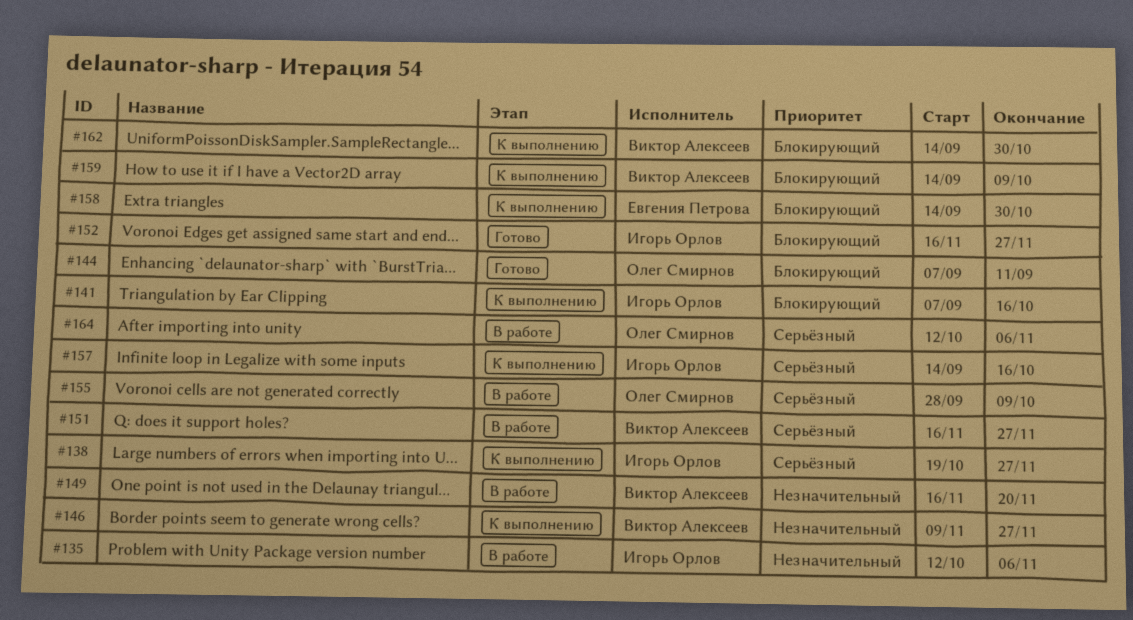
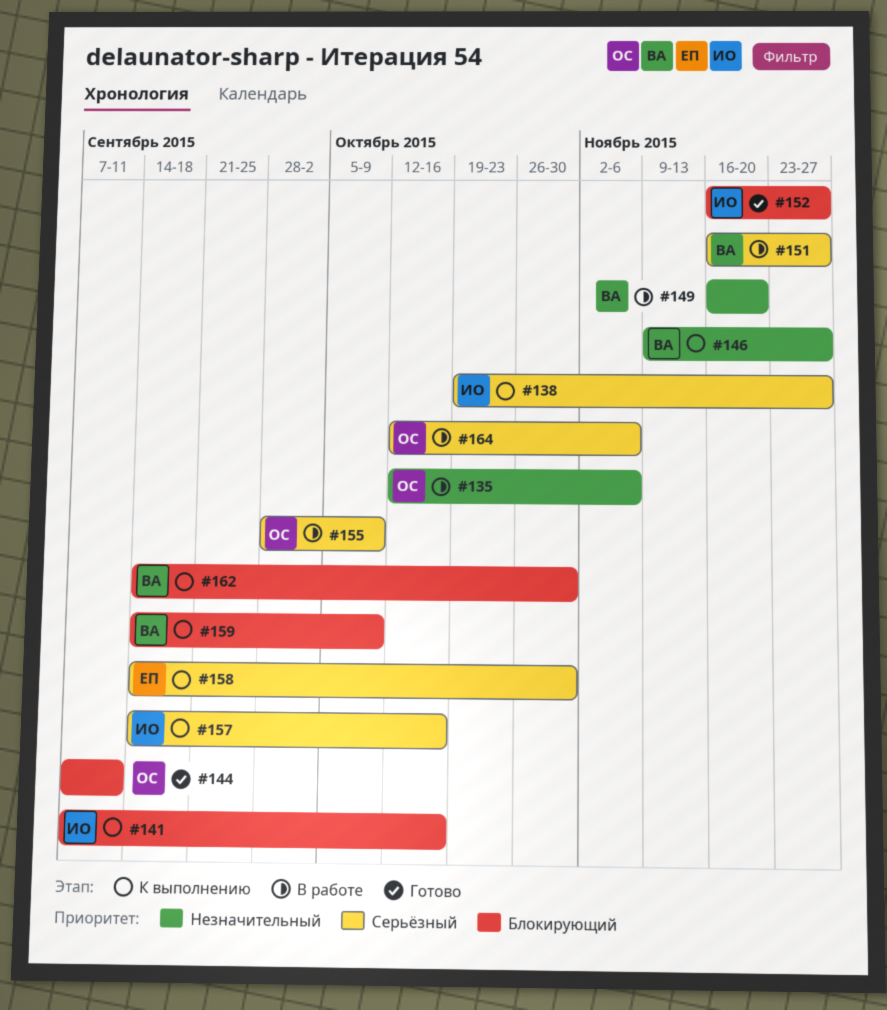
#135, owner: Игорь Орлов -> Олег Смирнов
#158, priority: Блокирующий -> Серьёзный

